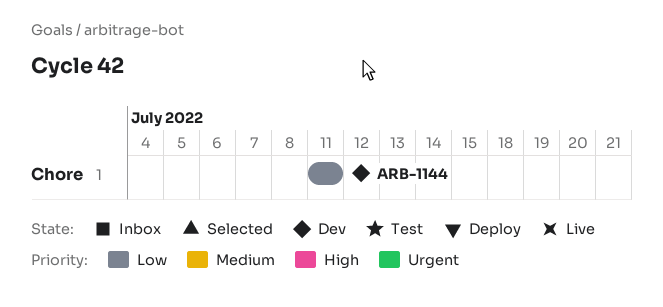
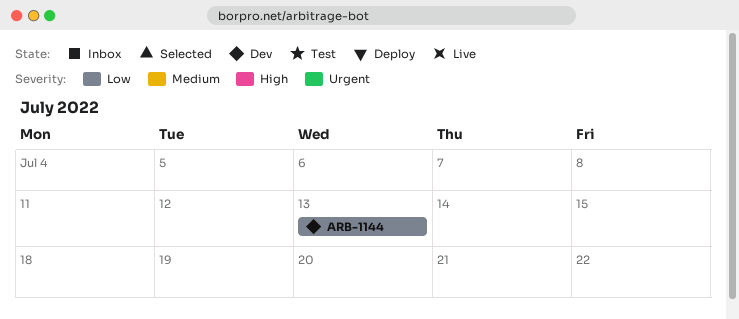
ARB-1144, start: Jul 11 -> Jul 13
ARB-1144, due: Jul 11 -> Jul 13

